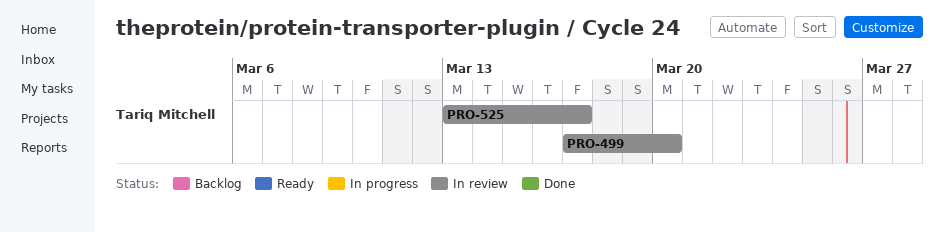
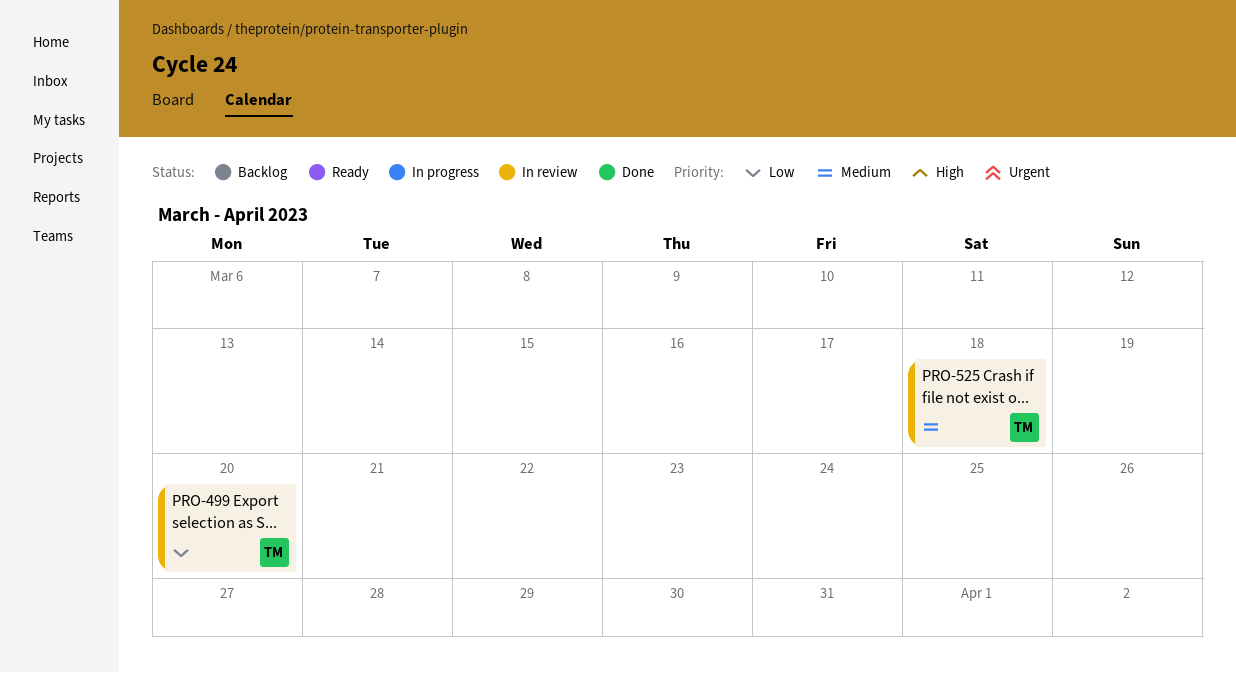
PRO-525, due: Mar 17 -> Mar 18

